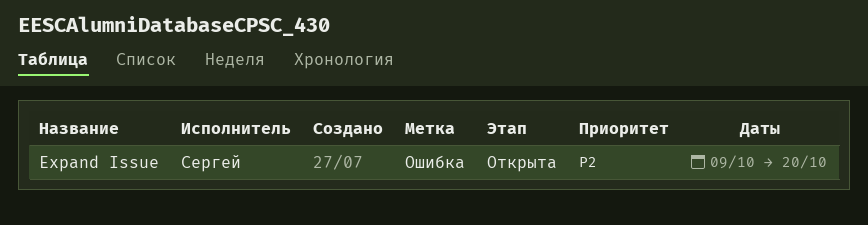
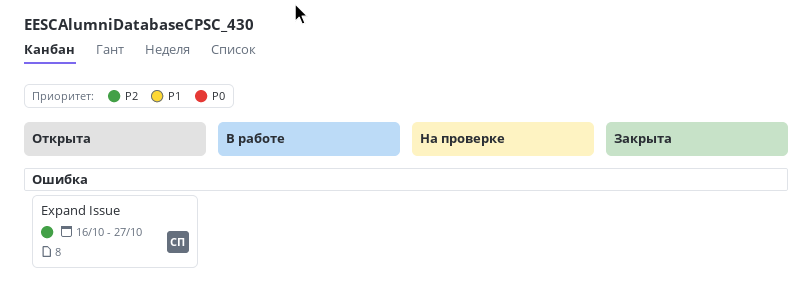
Expand Issue, start: Oct 9 -> Oct 16
Expand Issue, due: Oct 20 -> Oct 27

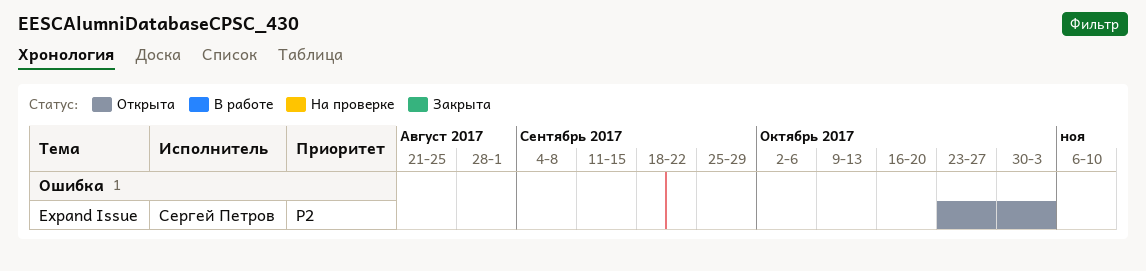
Expand Issue, start: Oct 16 -> Oct 23
Expand Issue, due: Oct 27 -> Nov 3

